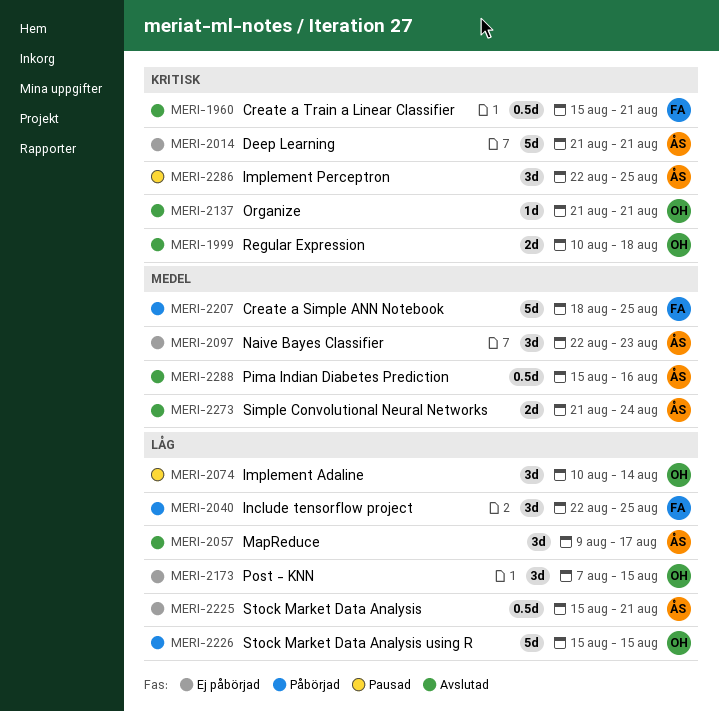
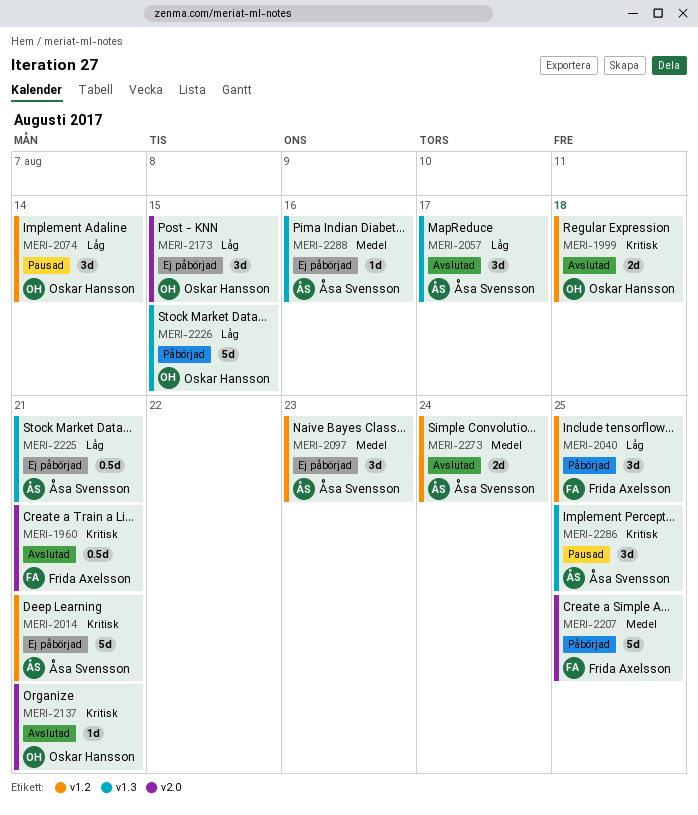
MERI-2288, status: Avslutad -> Ej påbörjad
MERI-2288, estimate: 0.5d -> 1d

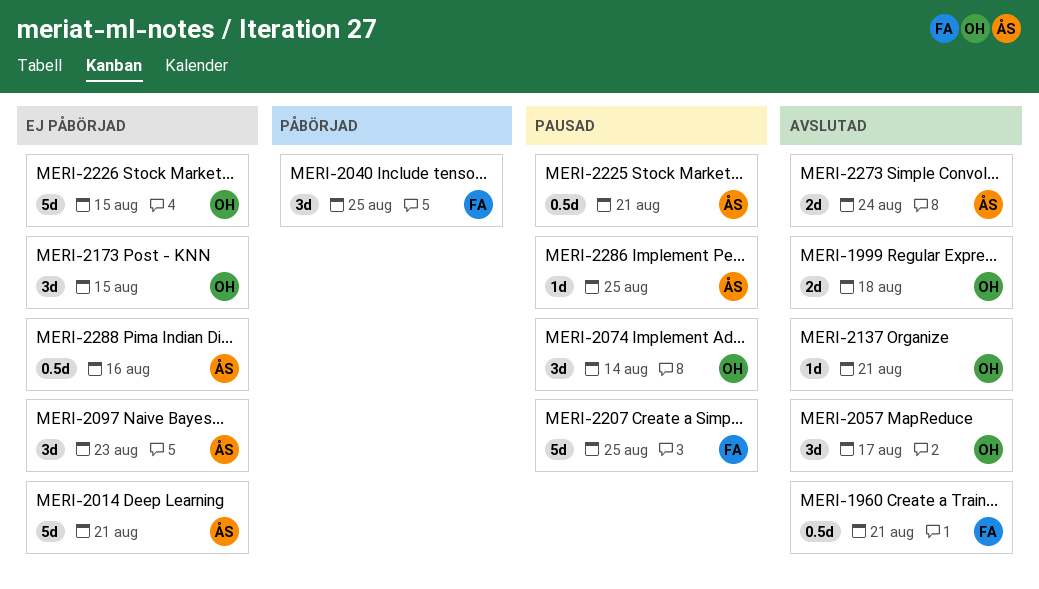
MERI-2057, owner: Åsa Svensson -> Oskar Hansson
MERI-2207, status: Påbörjad -> Pausad
MERI-2225, status: Ej påbörjad -> Pausad
MERI-2226, status: Påbörjad -> Ej påbörjad
MERI-2286, estimate: 3d -> 1d
MERI-2288, estimate: 1d -> 0.5d

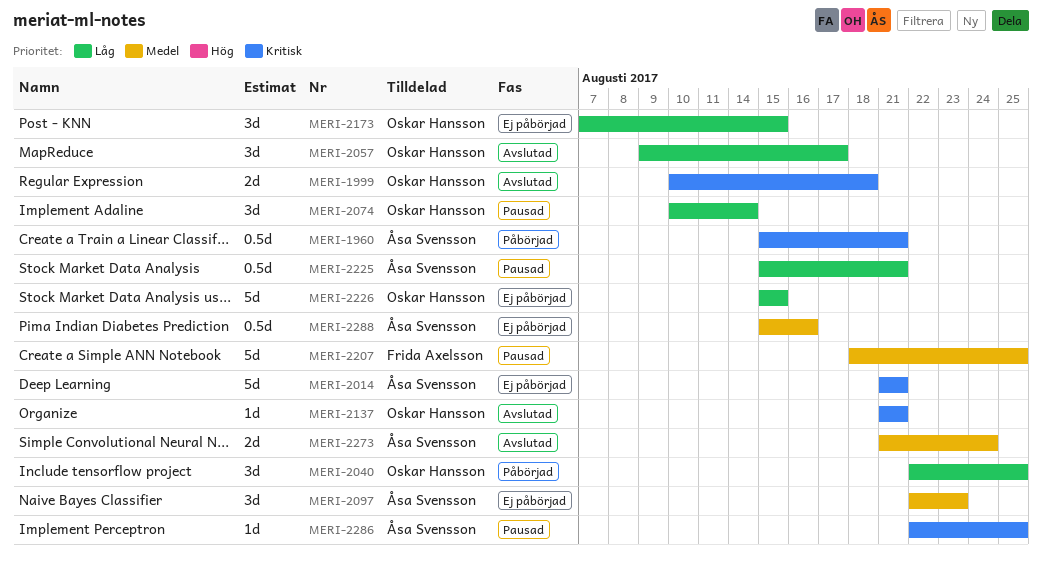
MERI-1960, status: Avslutad -> Påbörjad
MERI-1960, owner: Frida Axelsson -> Åsa Svensson
MERI-2040, owner: Frida Axelsson -> Oskar Hansson

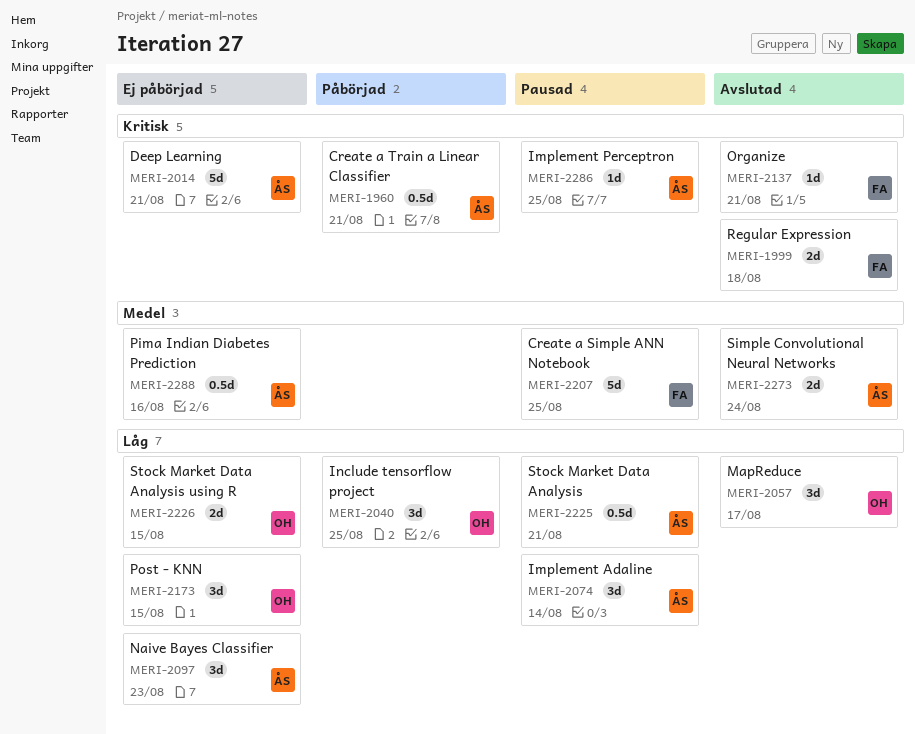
MERI-1999, owner: Oskar Hansson -> Frida Axelsson
MERI-2074, owner: Oskar Hansson -> Åsa Svensson
MERI-2097, priority: Medel -> Låg
MERI-2137, owner: Oskar Hansson -> Frida Axelsson
MERI-2226, estimate: 5d -> 2d

